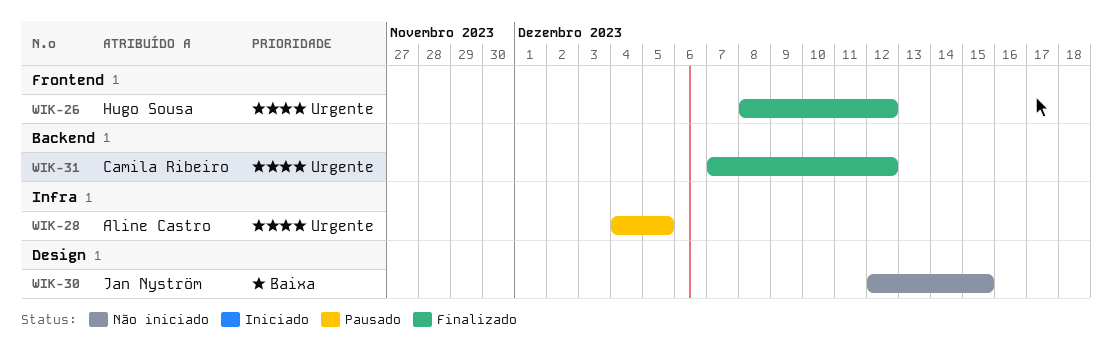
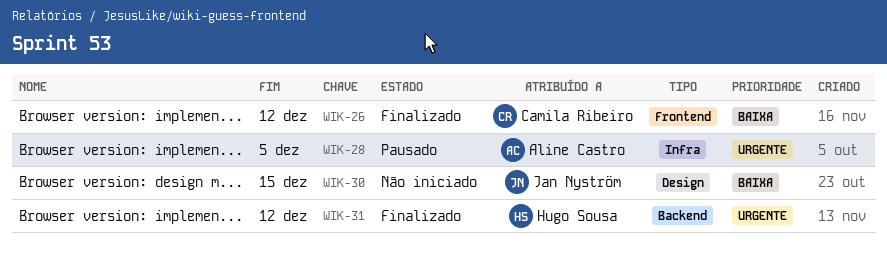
WIK-26, owner: Hugo Sousa -> Camila Ribeiro
WIK-26, priority: Urgente -> Baixa
WIK-31, owner: Camila Ribeiro -> Hugo Sousa

